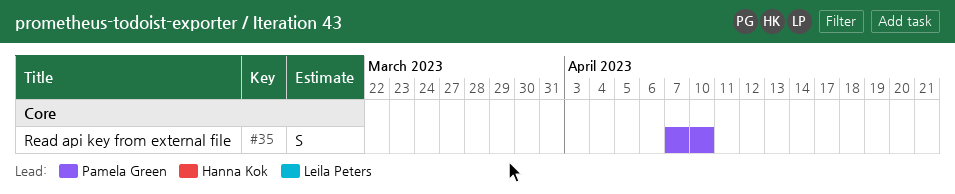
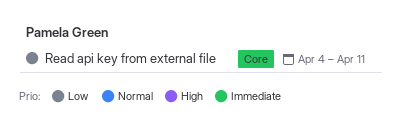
Read api key from external file, start: Apr 7 -> Apr 4
Read api key from external file, due: Apr 10 -> Apr 11

